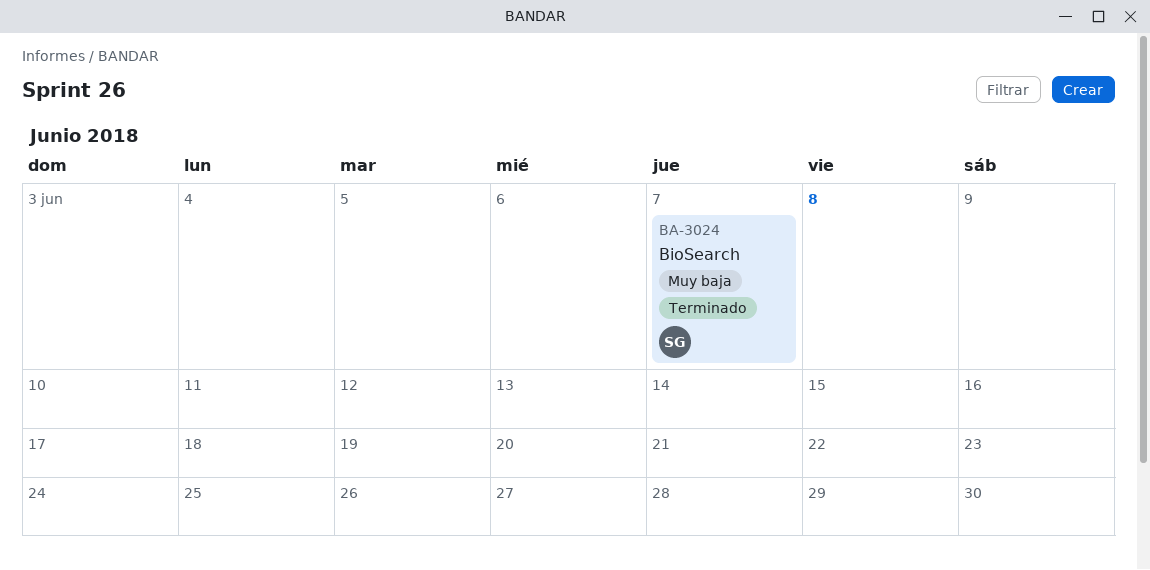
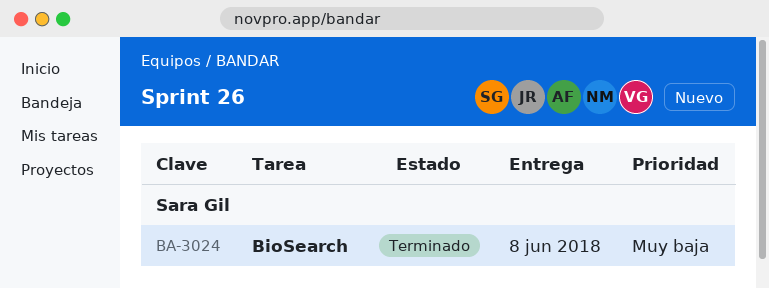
BA-3024, due: Jun 7 -> Jun 8

